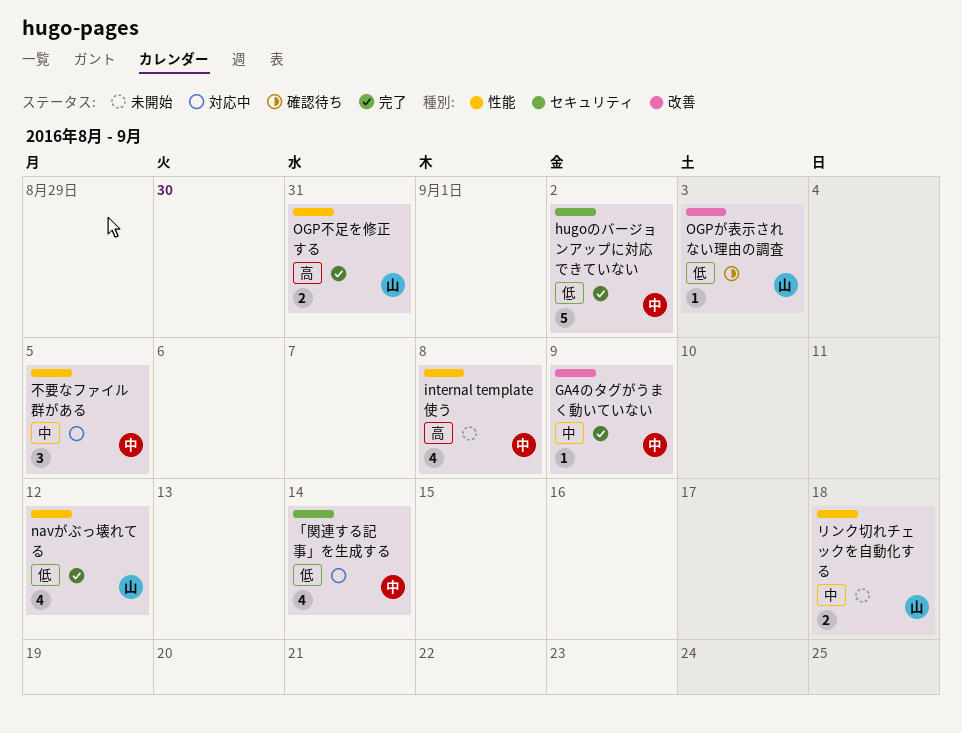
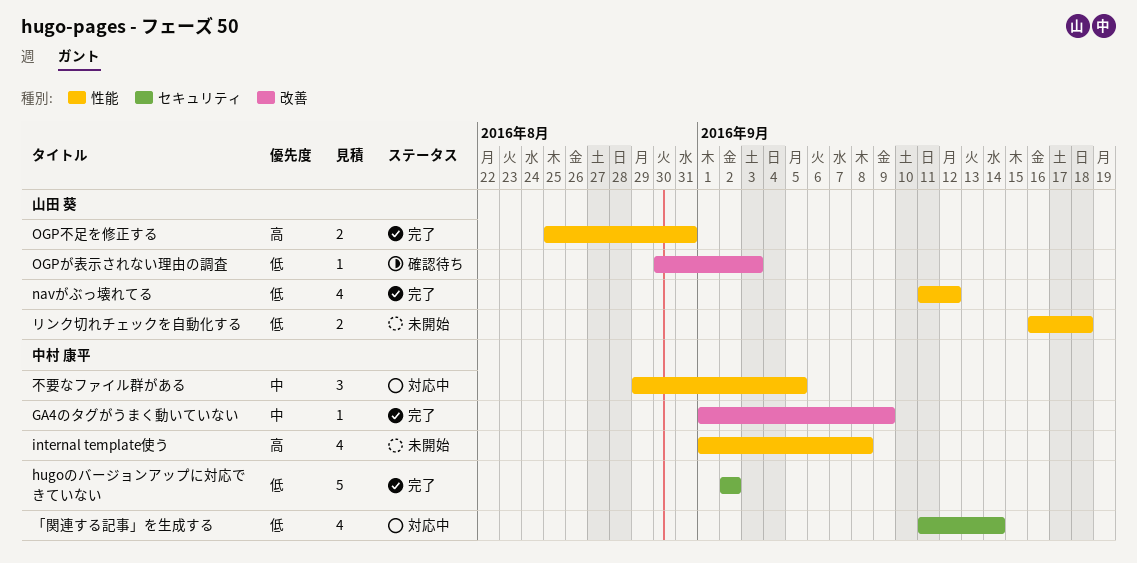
リンク切れチェックを自動化する, priority: 中 -> 低

